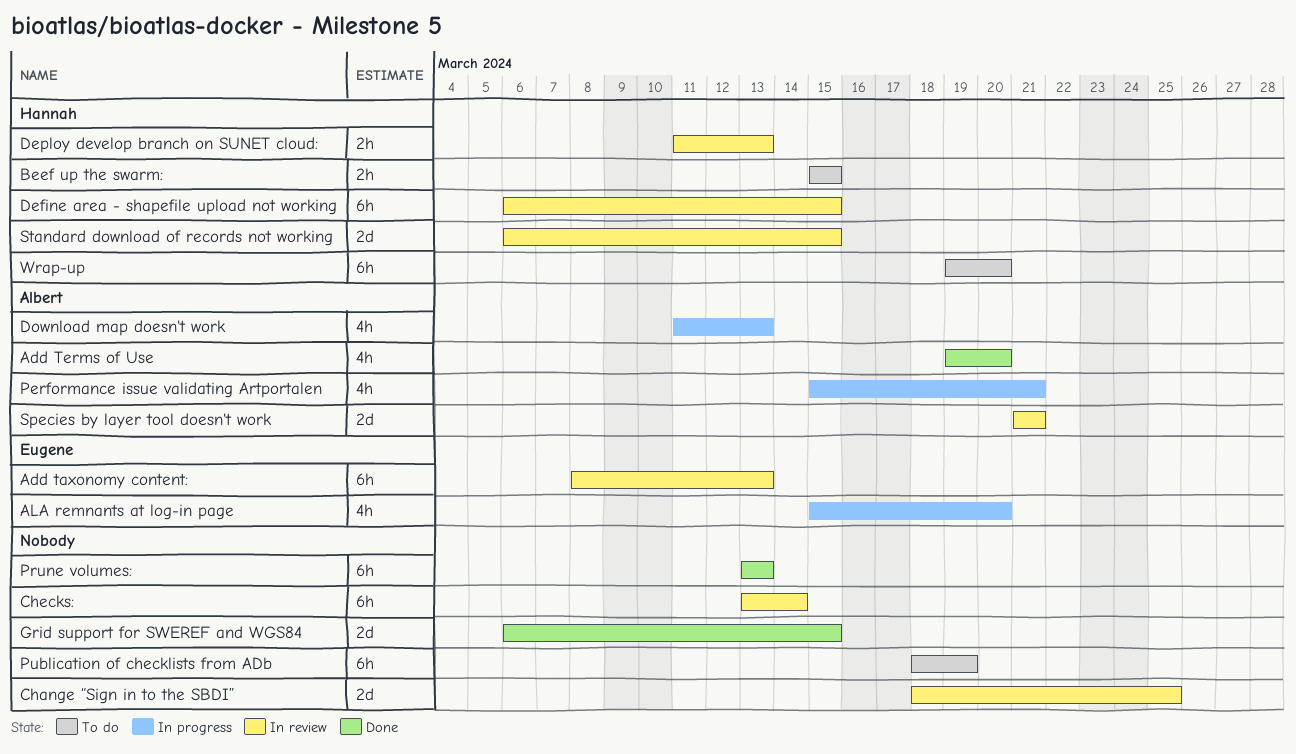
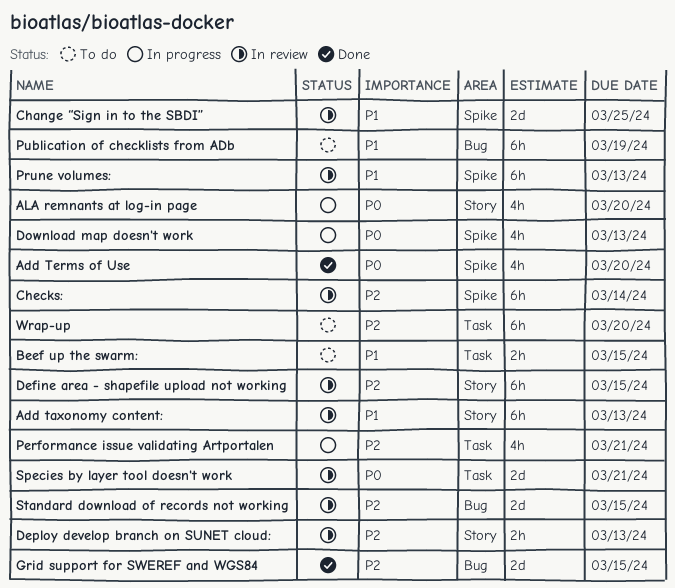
Prune volumes:, status: Done -> In review

